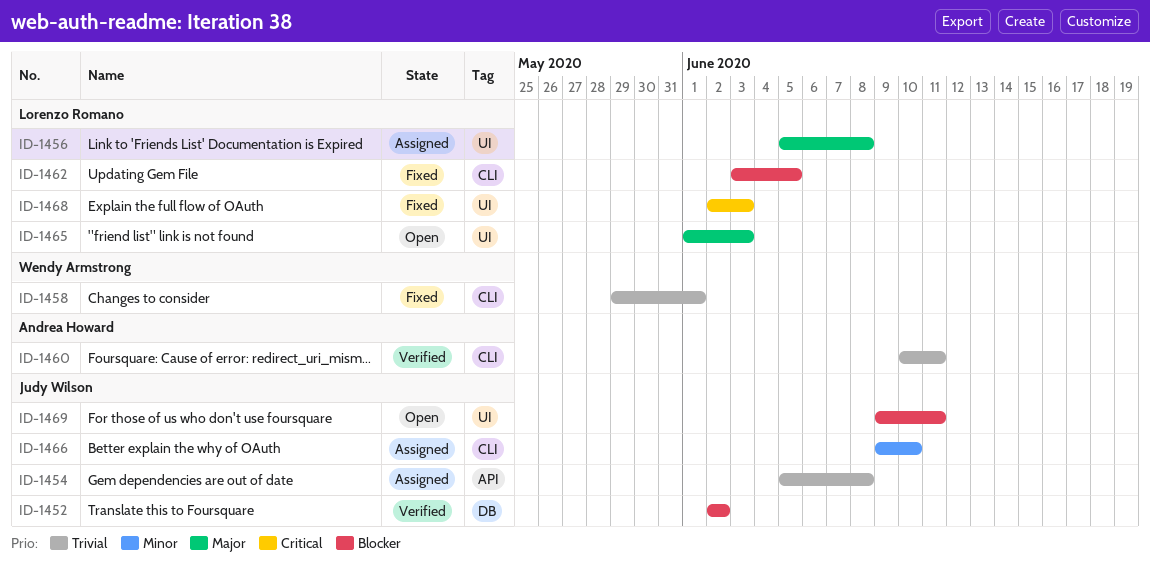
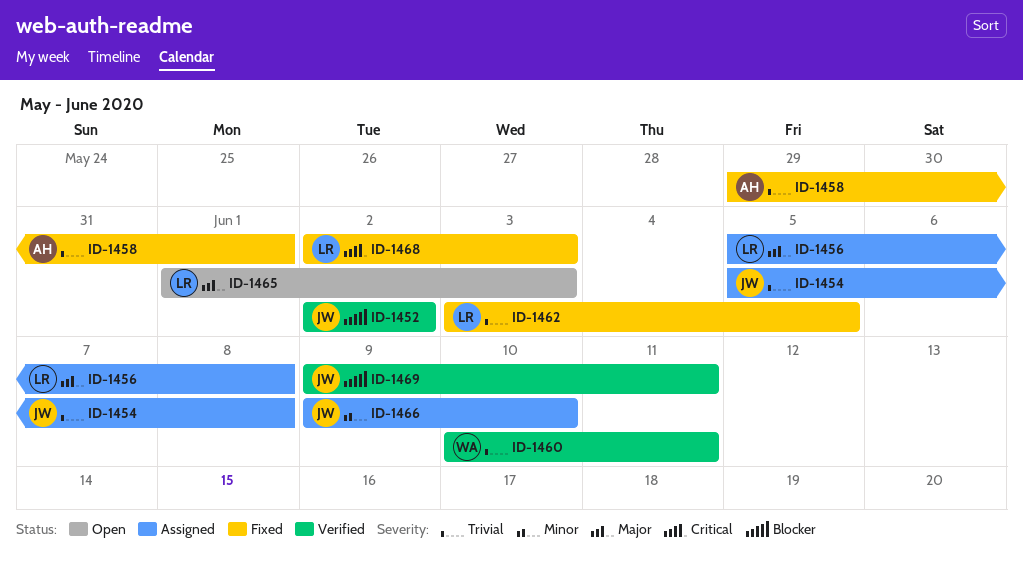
ID-1458, owner: Wendy Armstrong -> Andrea Howard
ID-1460, owner: Andrea Howard -> Wendy Armstrong
ID-1462, priority: Blocker -> Trivial
ID-1469, status: Open -> Verified

